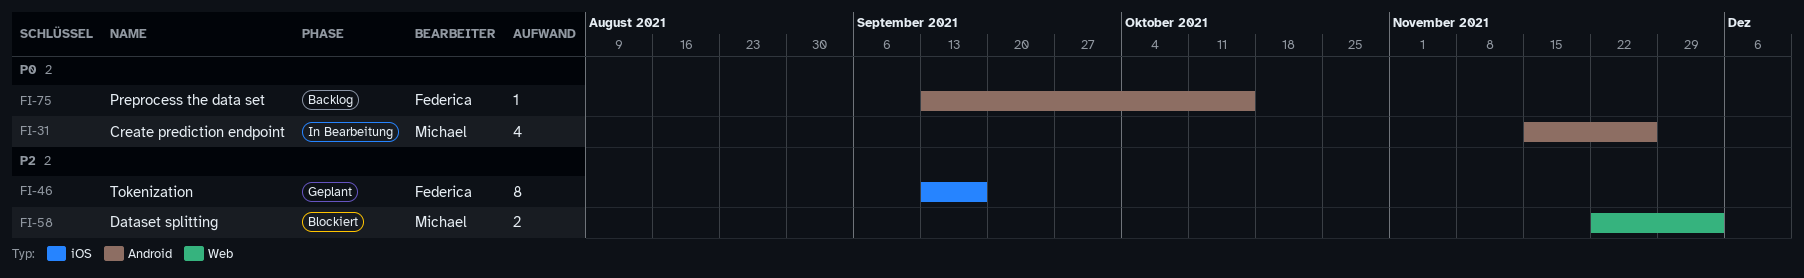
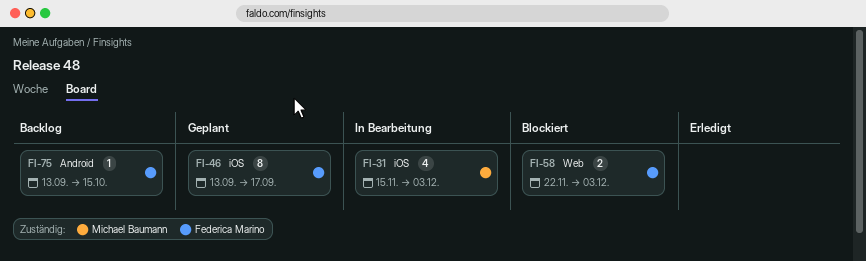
FI-31, label: Android -> iOS
FI-31, due: Nov 26 -> Dec 3
FI-58, owner: Michael Baumann -> Federica Marino

